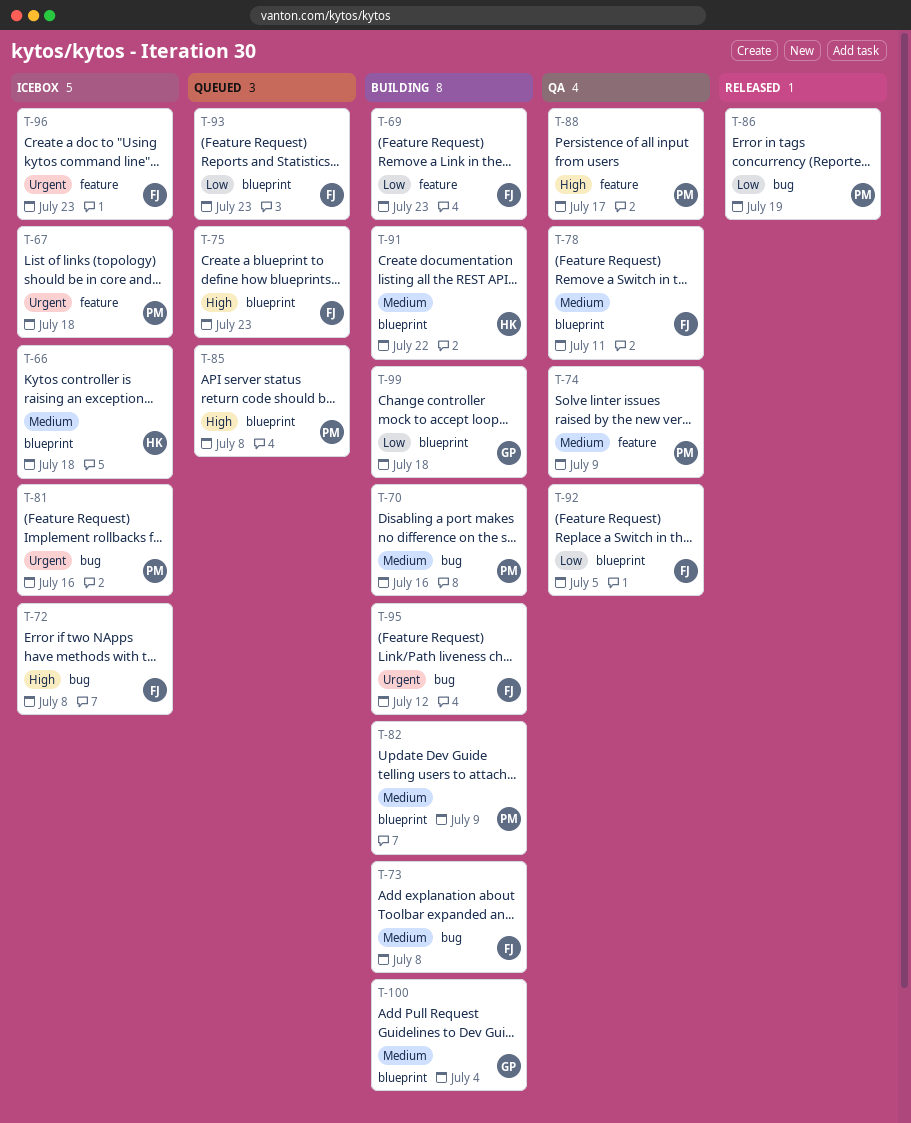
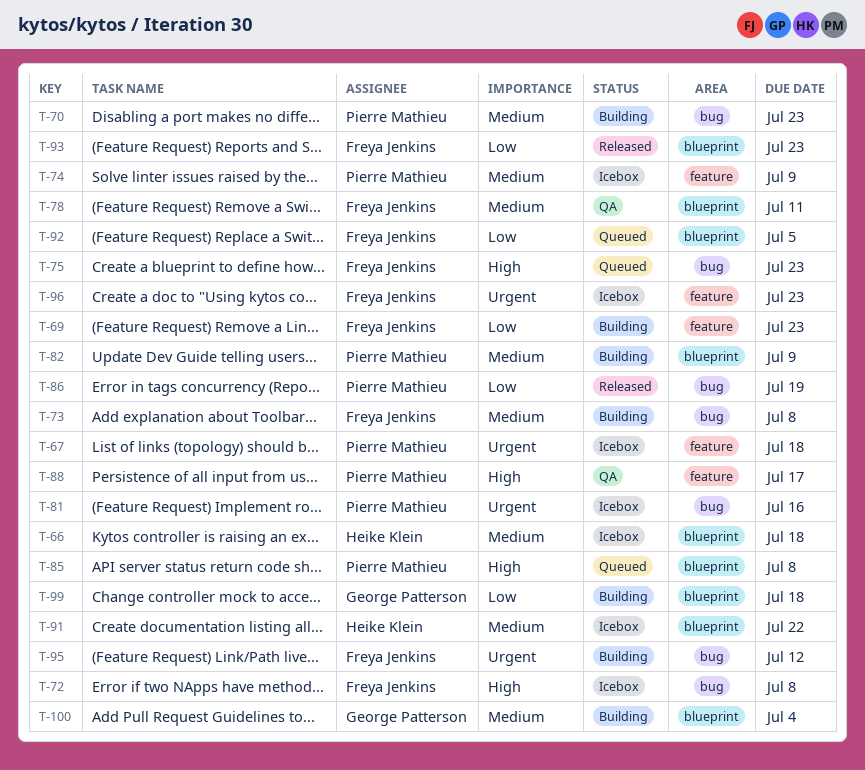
T-70, due: Jul 16 -> Jul 23
T-74, status: QA -> Icebox
T-75, label: blueprint -> bug
T-91, status: Building -> Icebox
T-92, status: QA -> Queued
T-93, status: Queued -> Released

